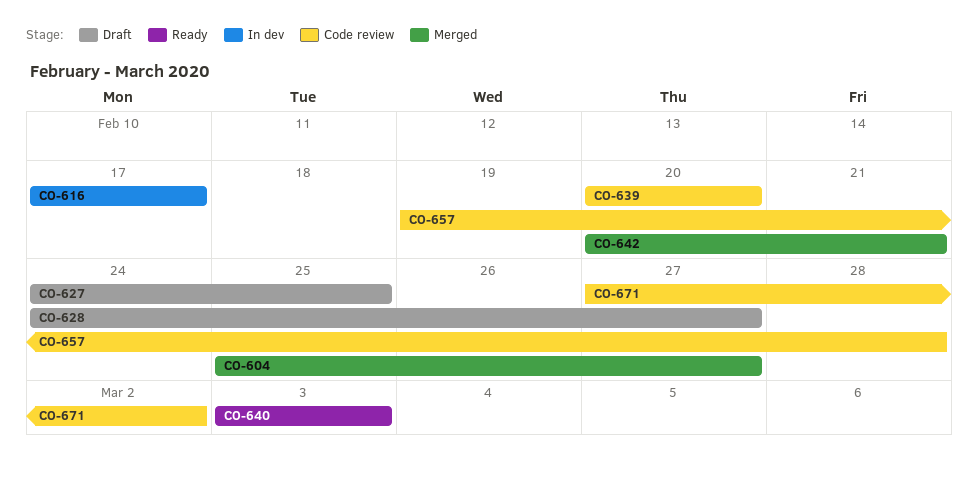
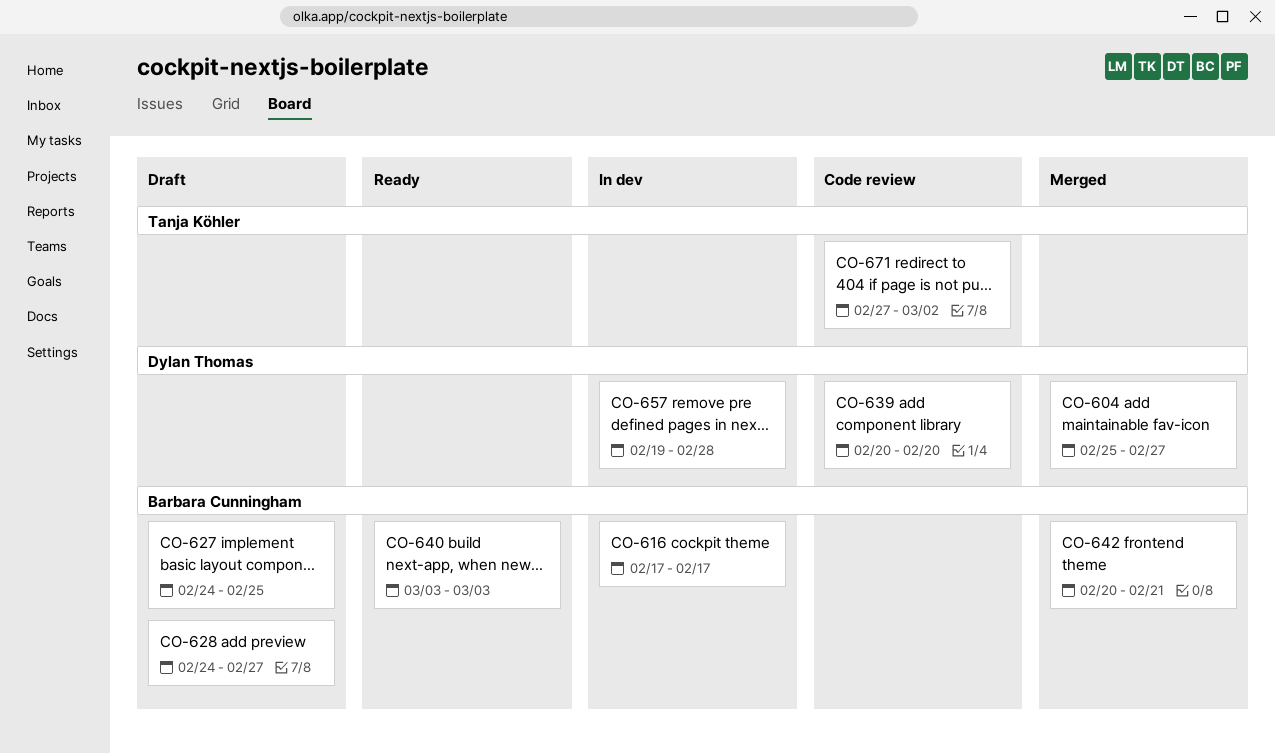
CO-657, status: Code review -> In dev

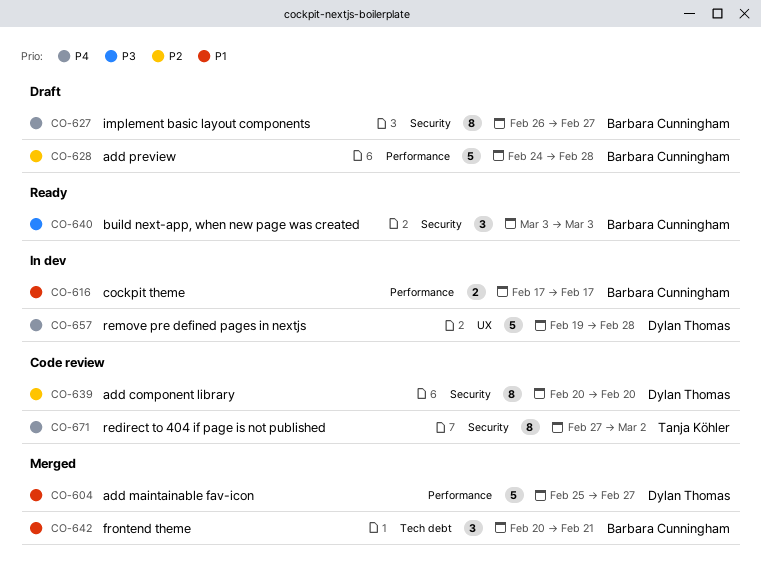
CO-627, start: Feb 24 -> Feb 26
CO-627, due: Feb 25 -> Feb 27
CO-628, due: Feb 27 -> Feb 28

